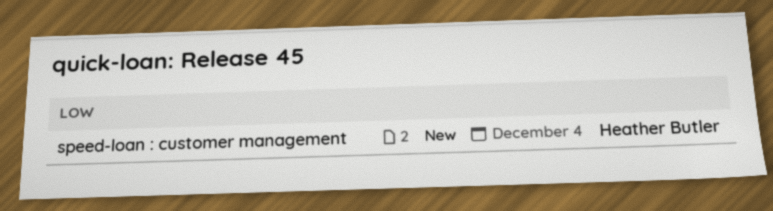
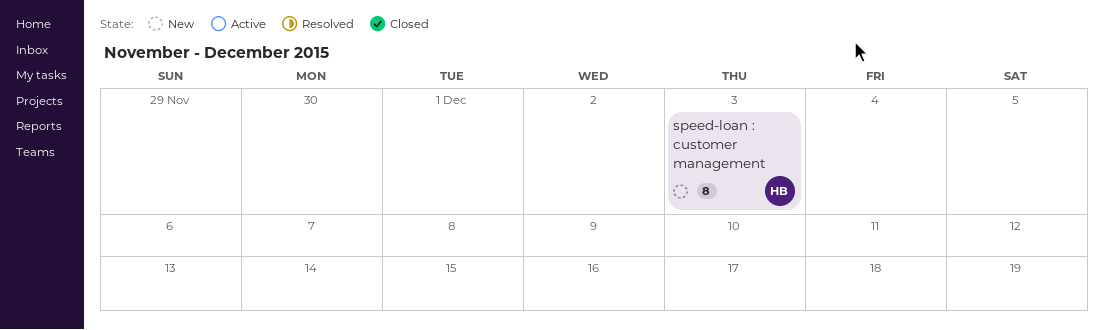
speed-loan : customer management, due: Dec 4 -> Dec 3

